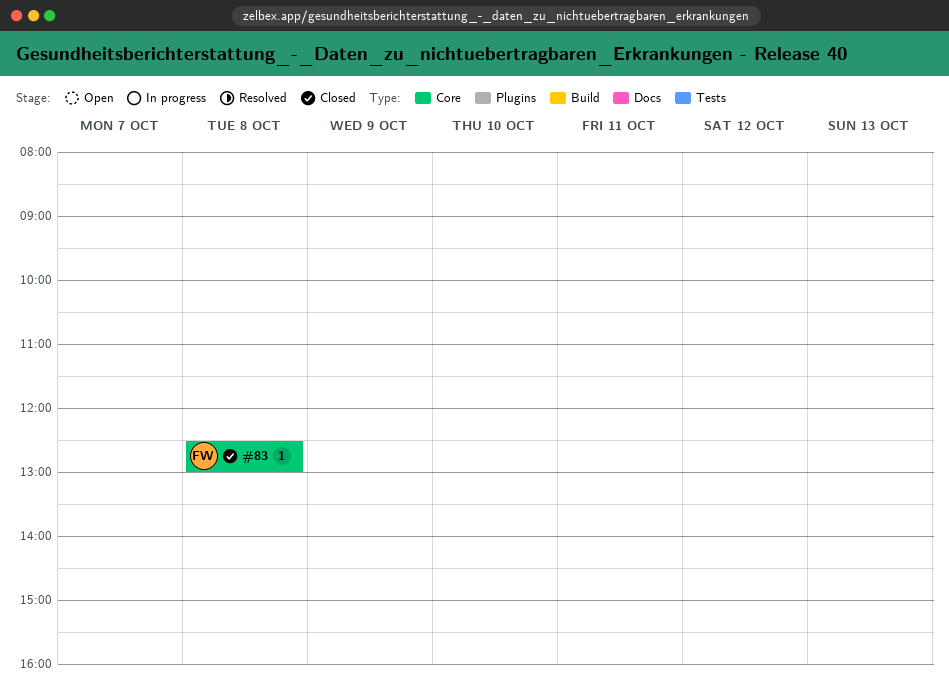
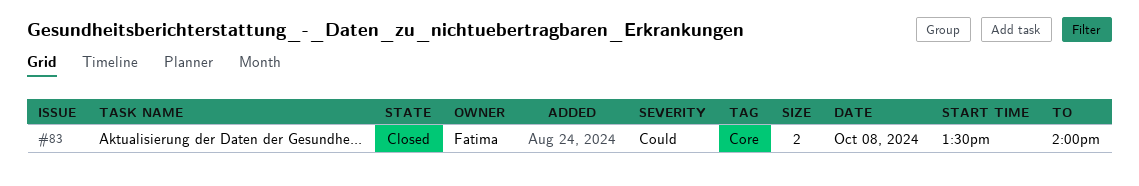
#83, estimate: 1 -> 2
#83, begins: 12:30 -> 13:30
#83, ends: 13:00 -> 14:00

